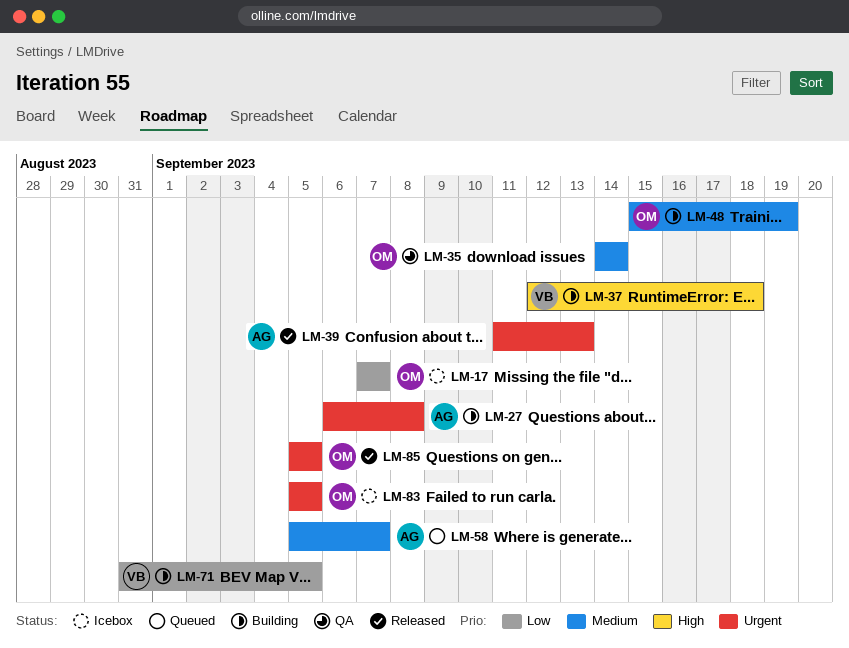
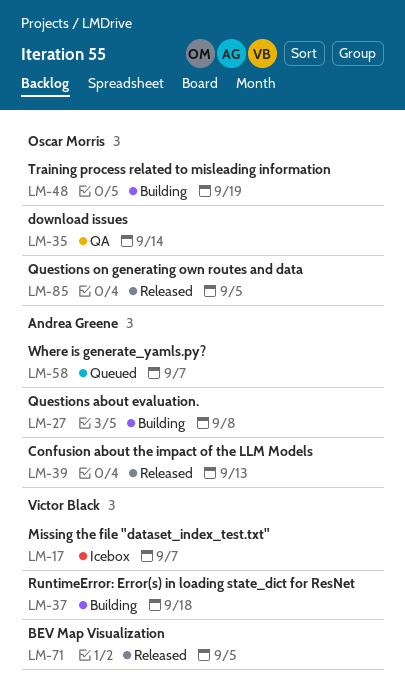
LM-17, owner: Oscar Morris -> Victor Black
LM-71, status: Building -> Released
LM-83: present -> none

